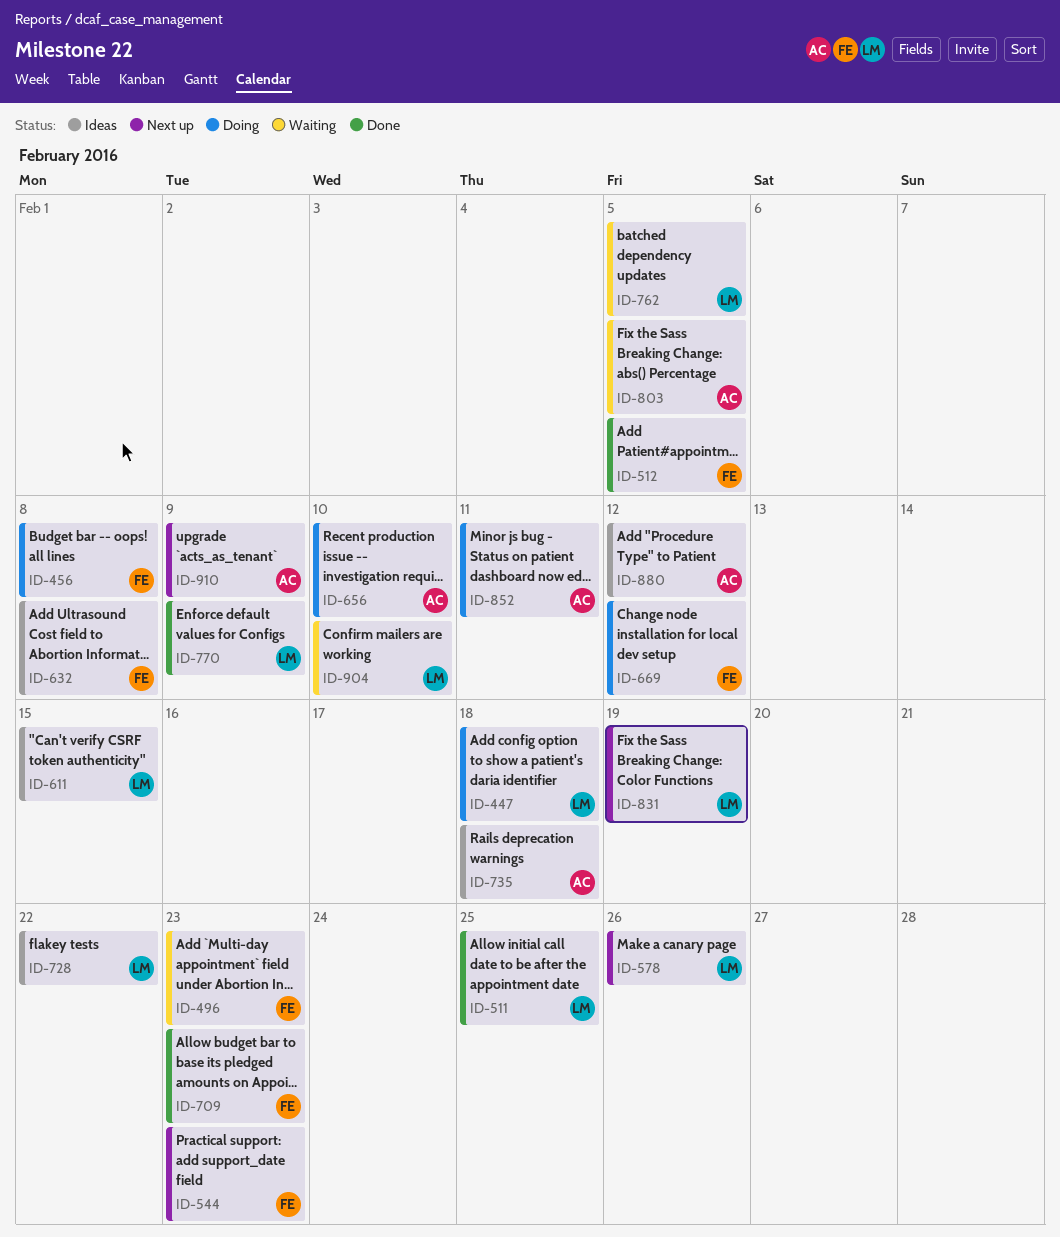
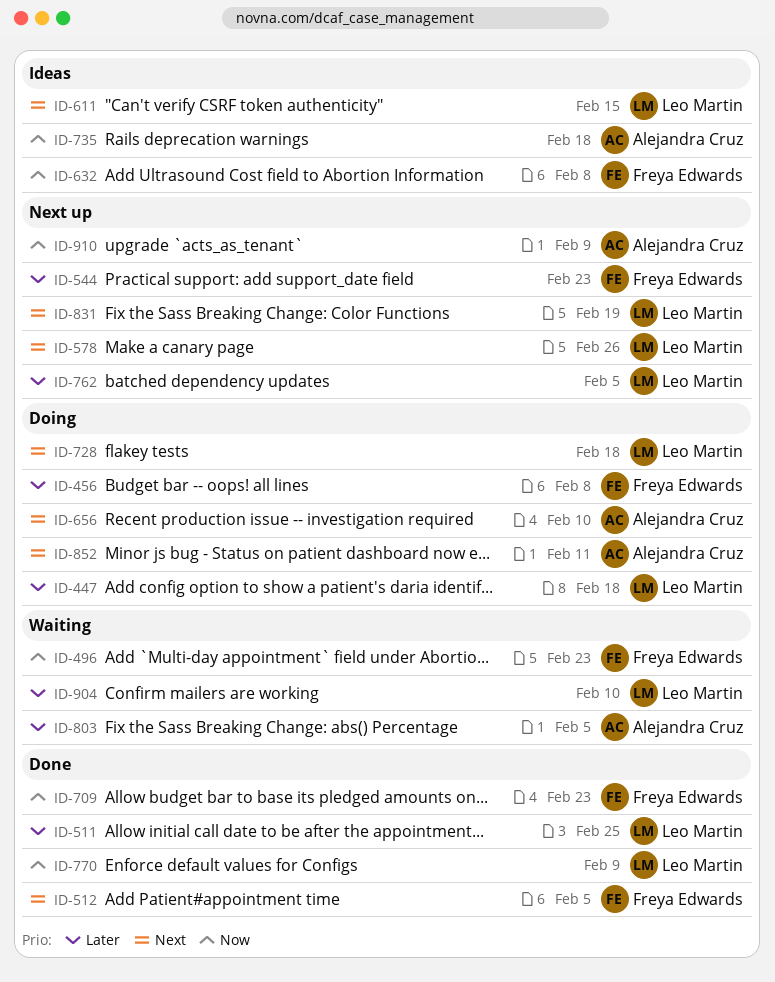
ID-669: present -> none
ID-728, status: Ideas -> Doing
ID-728, due: Feb 22 -> Feb 18
ID-762, status: Waiting -> Next up
ID-880: present -> none

